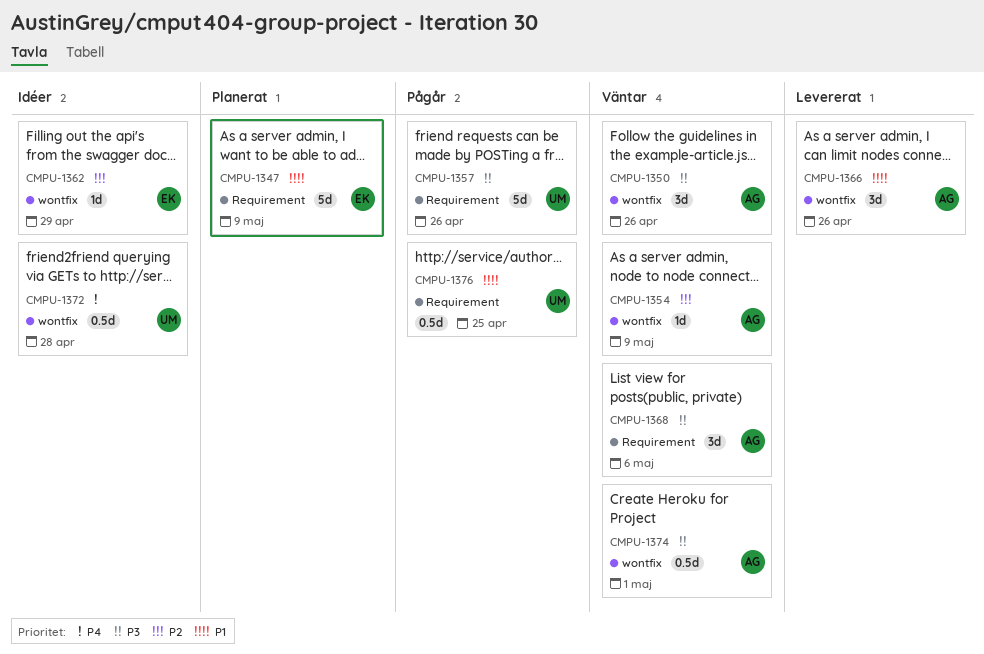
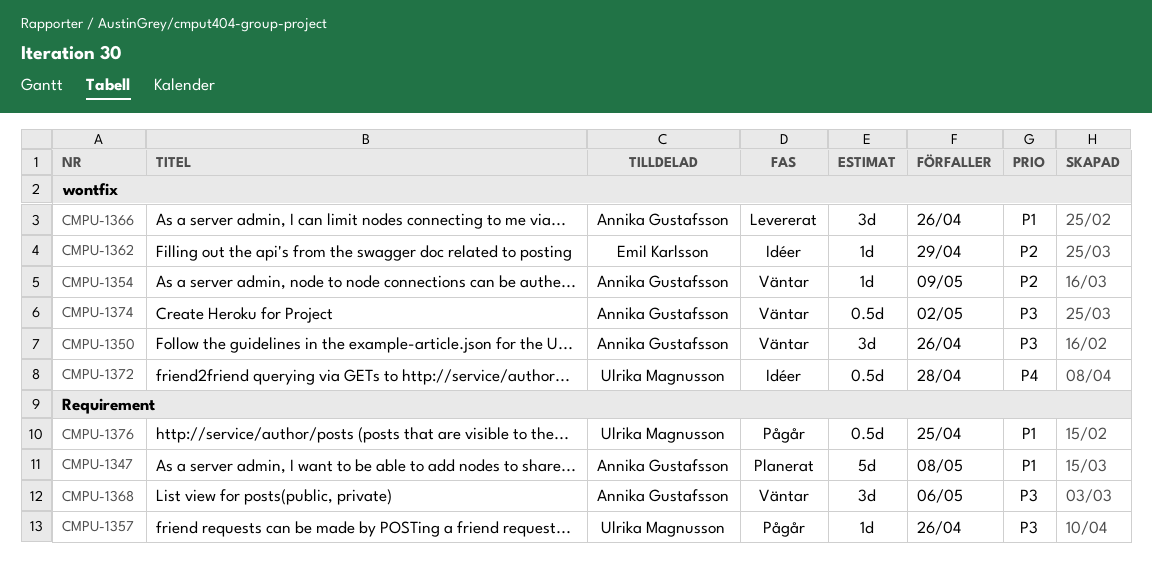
CMPU-1347, owner: Emil Karlsson -> Annika Gustafsson
CMPU-1347, due: May 9 -> May 8
CMPU-1357, estimate: 5d -> 1d
CMPU-1374, due: May 1 -> May 2

